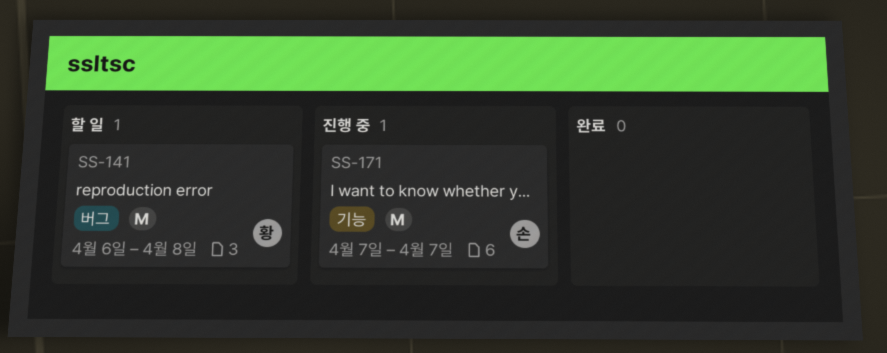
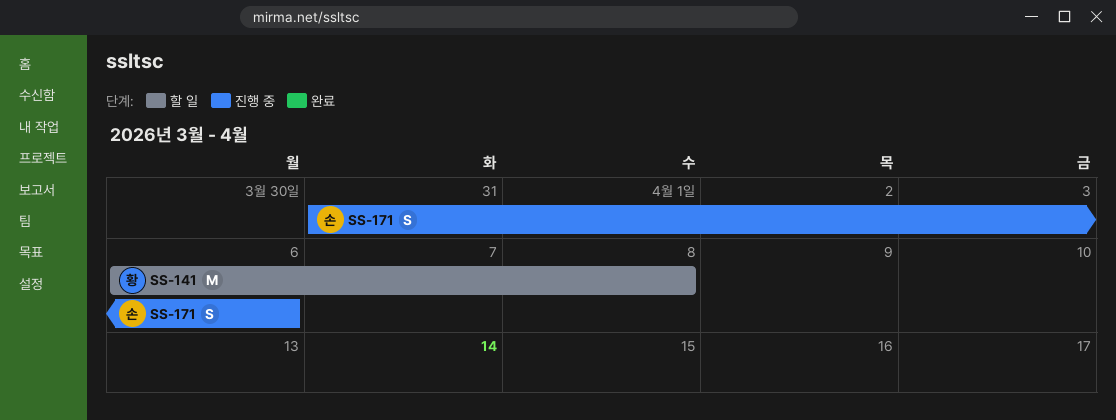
SS-171, estimate: M -> S
SS-171, start: Apr 7 -> Mar 31
SS-171, due: Apr 7 -> Apr 6

